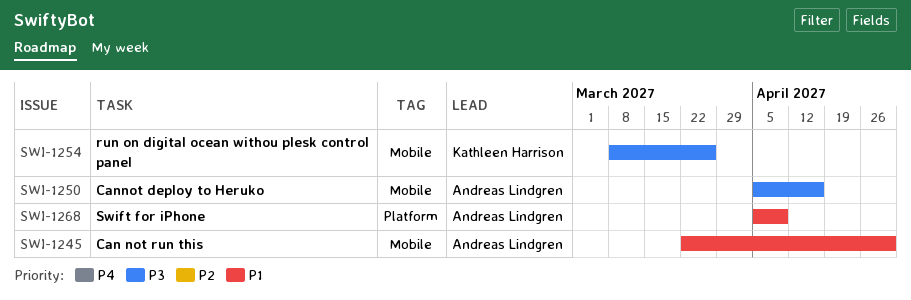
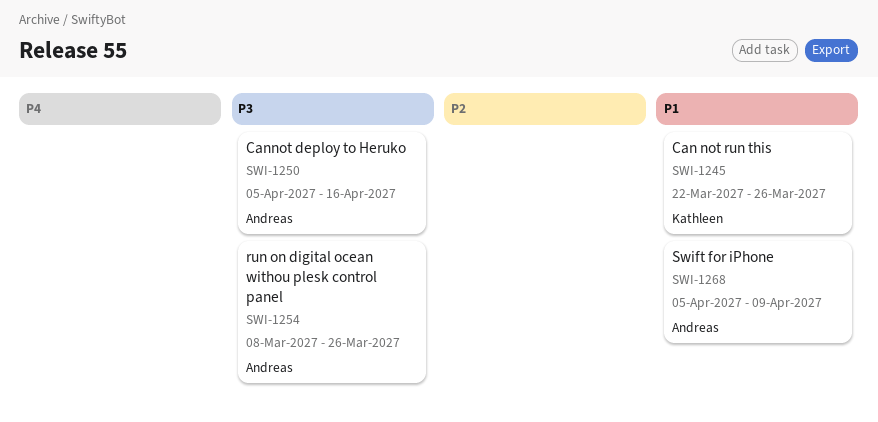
SWI-1245, owner: Andreas Lindgren -> Kathleen Harrison
SWI-1245, due: Apr 30 -> Mar 26
SWI-1254, owner: Kathleen Harrison -> Andreas Lindgren

